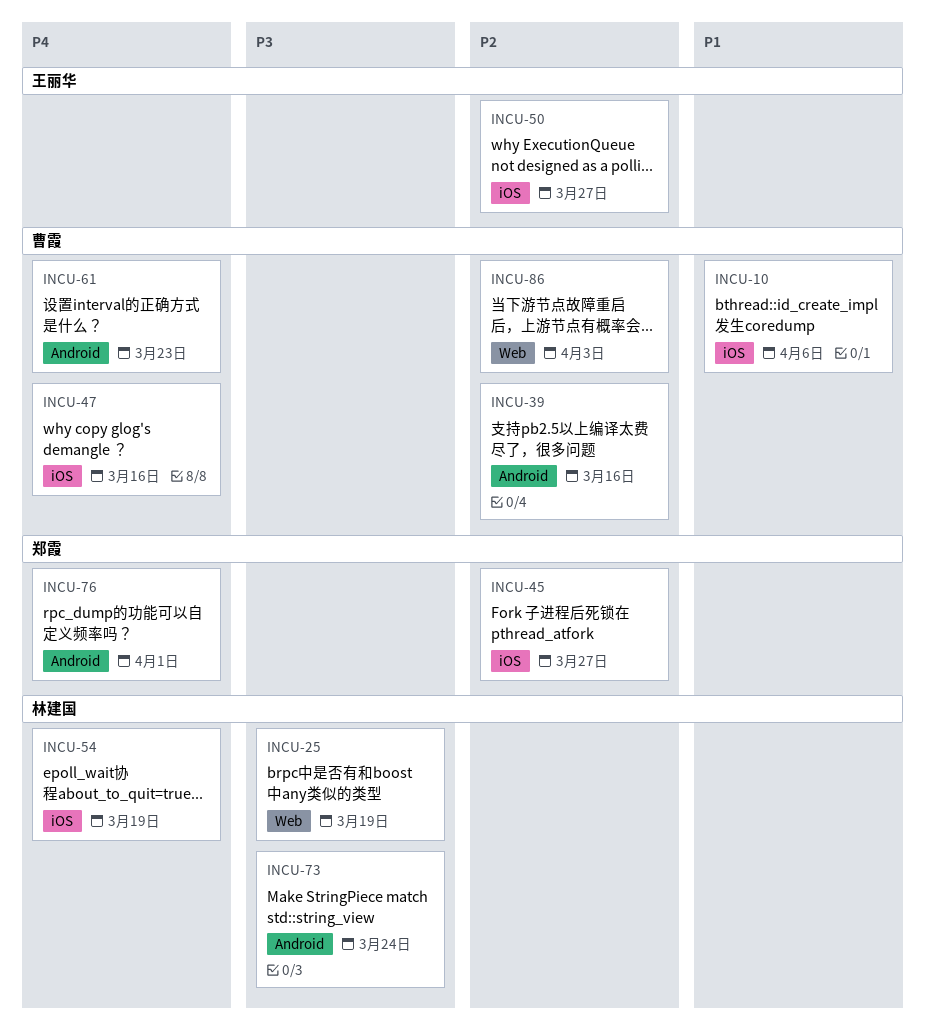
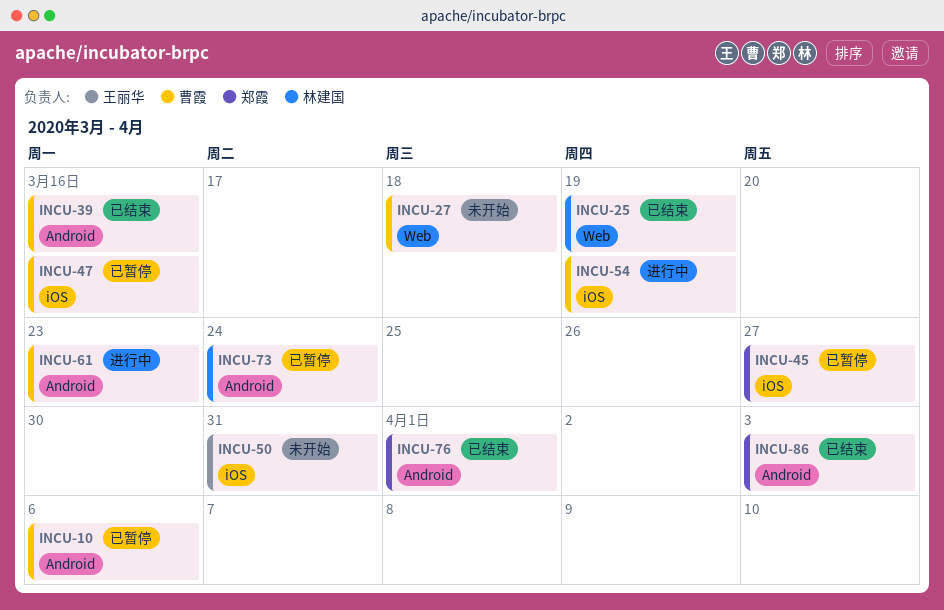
INCU-10, label: iOS -> Android
INCU-27: none -> present
INCU-50, due: Mar 27 -> Mar 31
INCU-54, owner: 林建国 -> 曹霞
INCU-86, owner: 曹霞 -> 郑霞
INCU-86, label: Web -> Android

